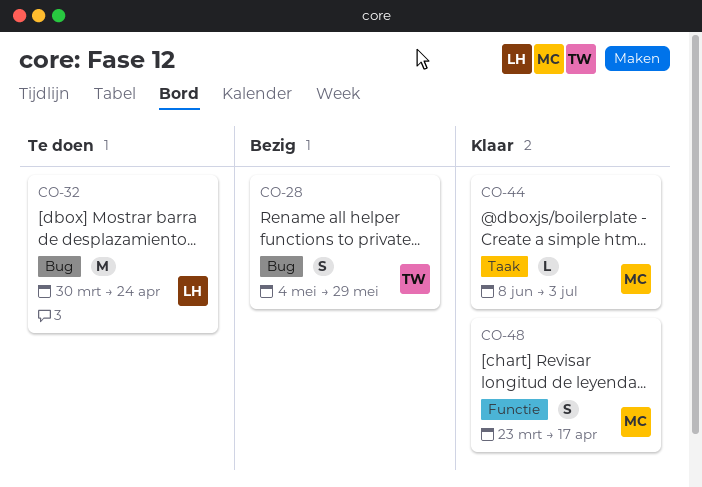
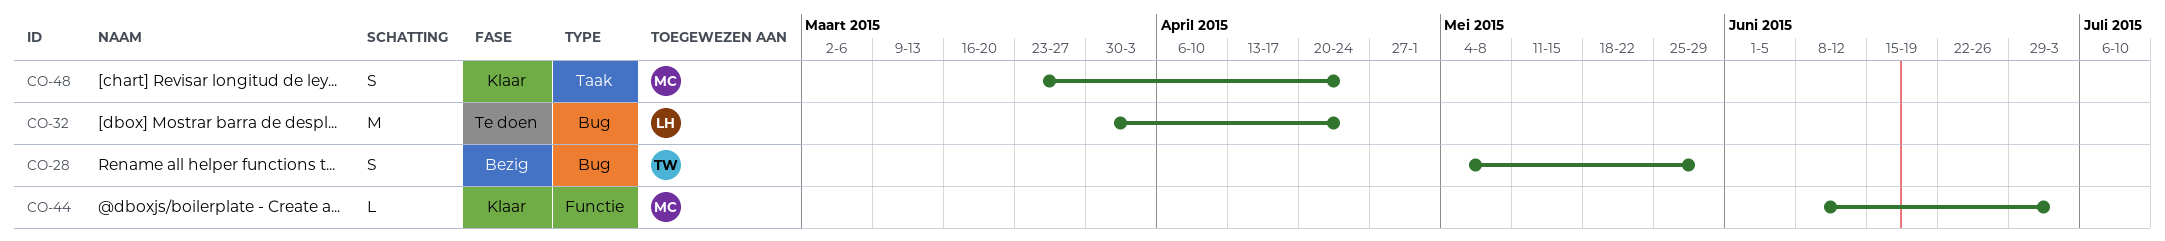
CO-44, label: Taak -> Functie
CO-48, label: Functie -> Taak
CO-48, due: Apr 17 -> Apr 24

